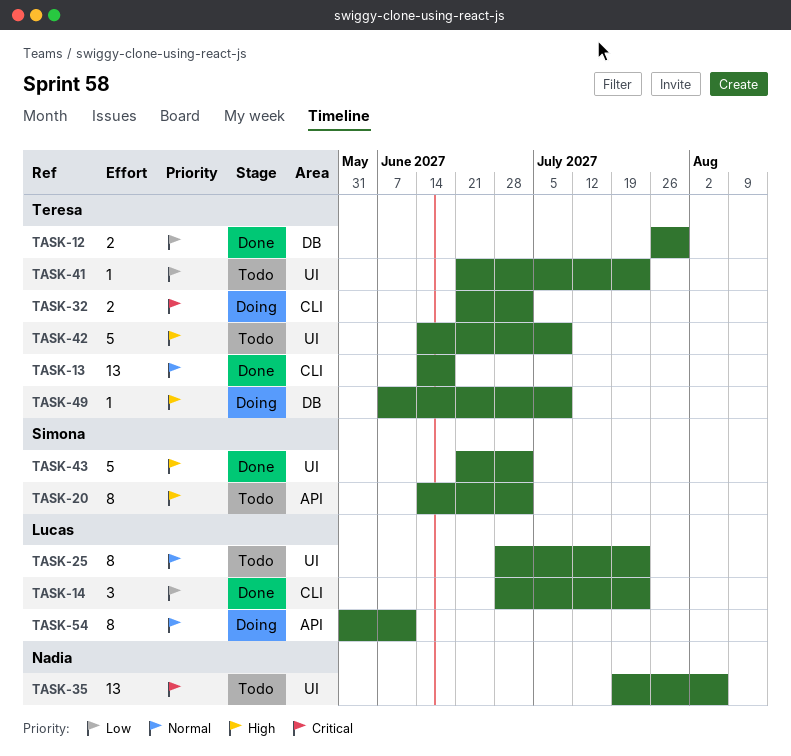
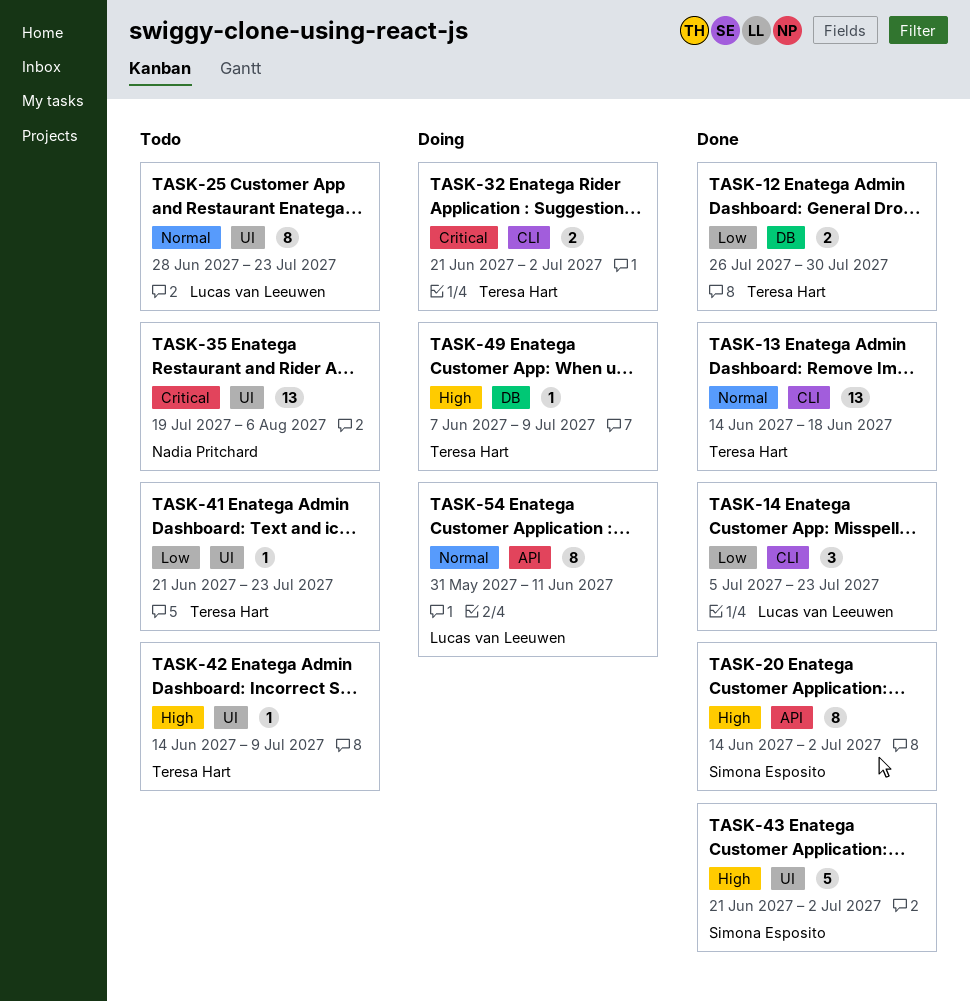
TASK-14, start: Jun 28 -> Jul 5
TASK-20, status: Todo -> Done
TASK-42, estimate: 5 -> 1

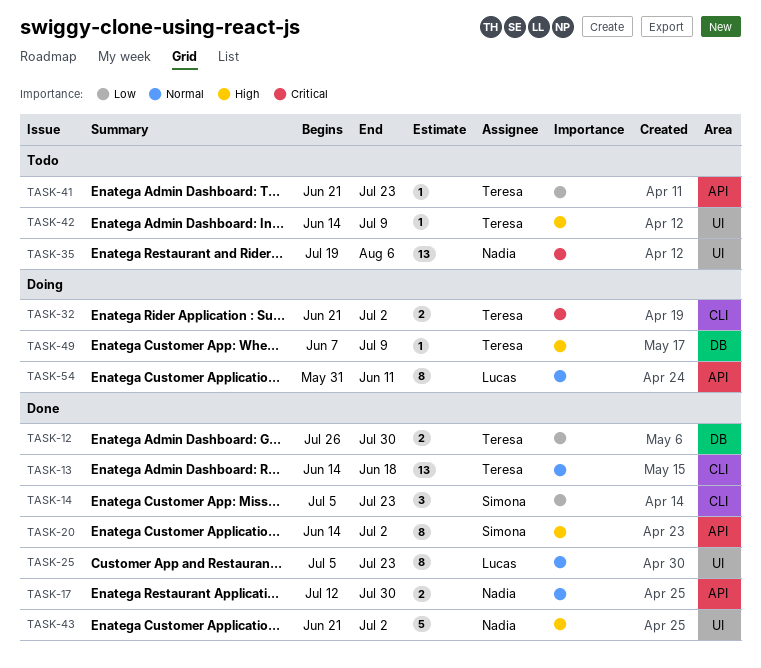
TASK-14, owner: Lucas van Leeuwen -> Simona Esposito
TASK-17: none -> present
TASK-25, status: Todo -> Done
TASK-25, start: Jun 28 -> Jul 5
TASK-41, label: UI -> API
TASK-43, owner: Simona Esposito -> Nadia Pritchard

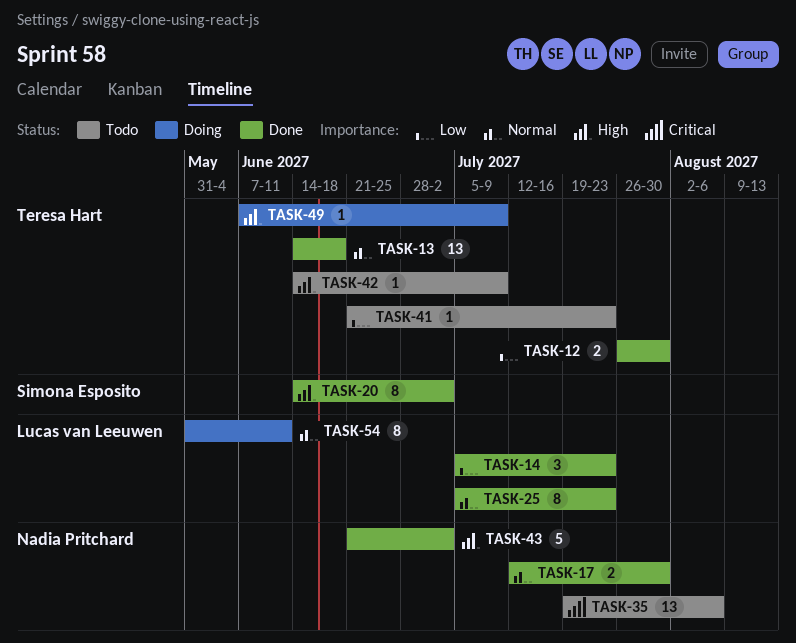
TASK-14, owner: Simona Esposito -> Lucas van Leeuwen
TASK-32: present -> none

